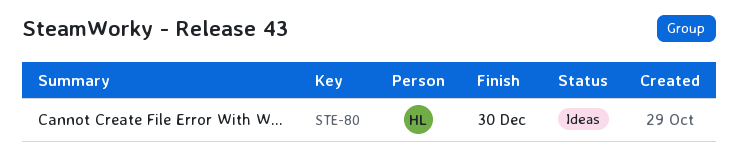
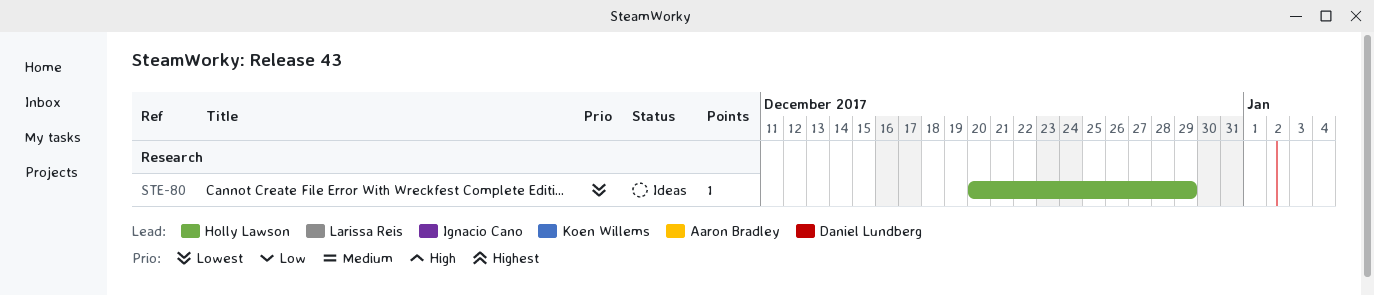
STE-80, due: Dec 30 -> Dec 29

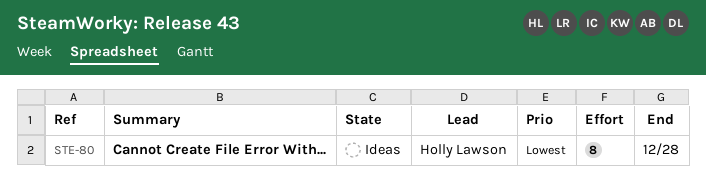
STE-80, estimate: 1 -> 8
STE-80, due: Dec 29 -> Dec 28

